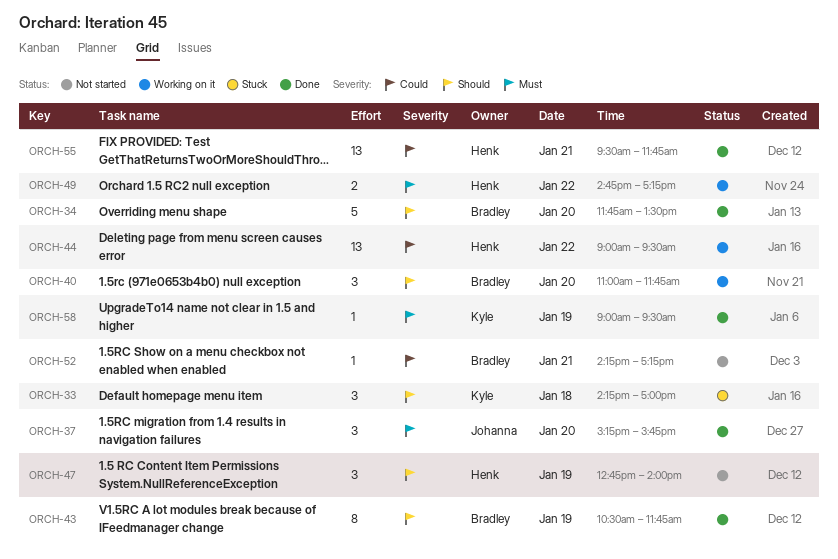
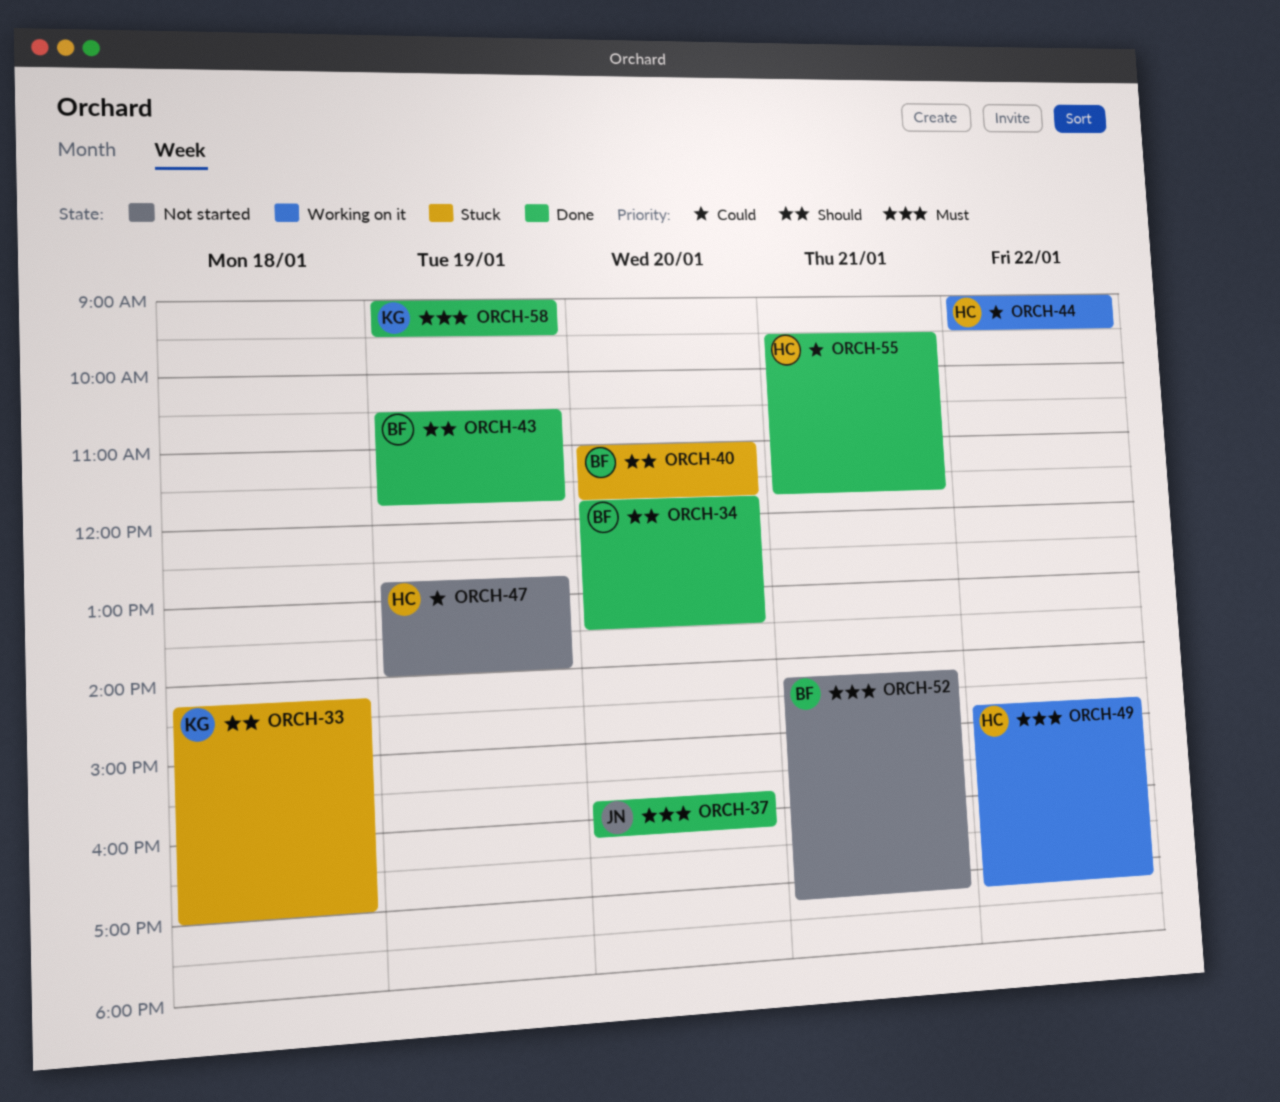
ORCH-37, begins: 15:15 -> 15:45
ORCH-37, ends: 15:45 -> 16:15
ORCH-40, status: Working on it -> Stuck
ORCH-47, priority: Should -> Could
ORCH-52, priority: Could -> Must

